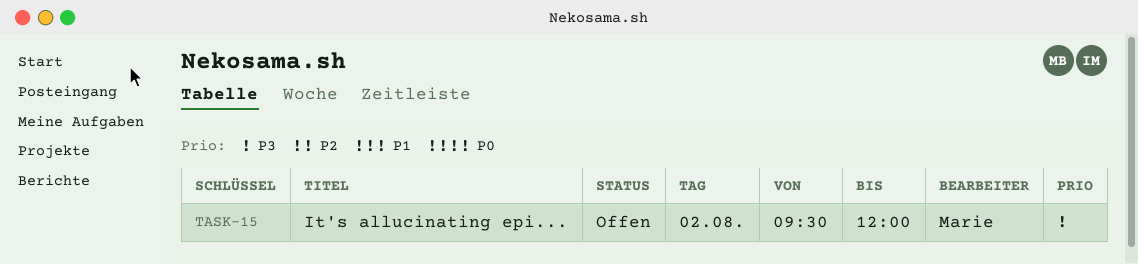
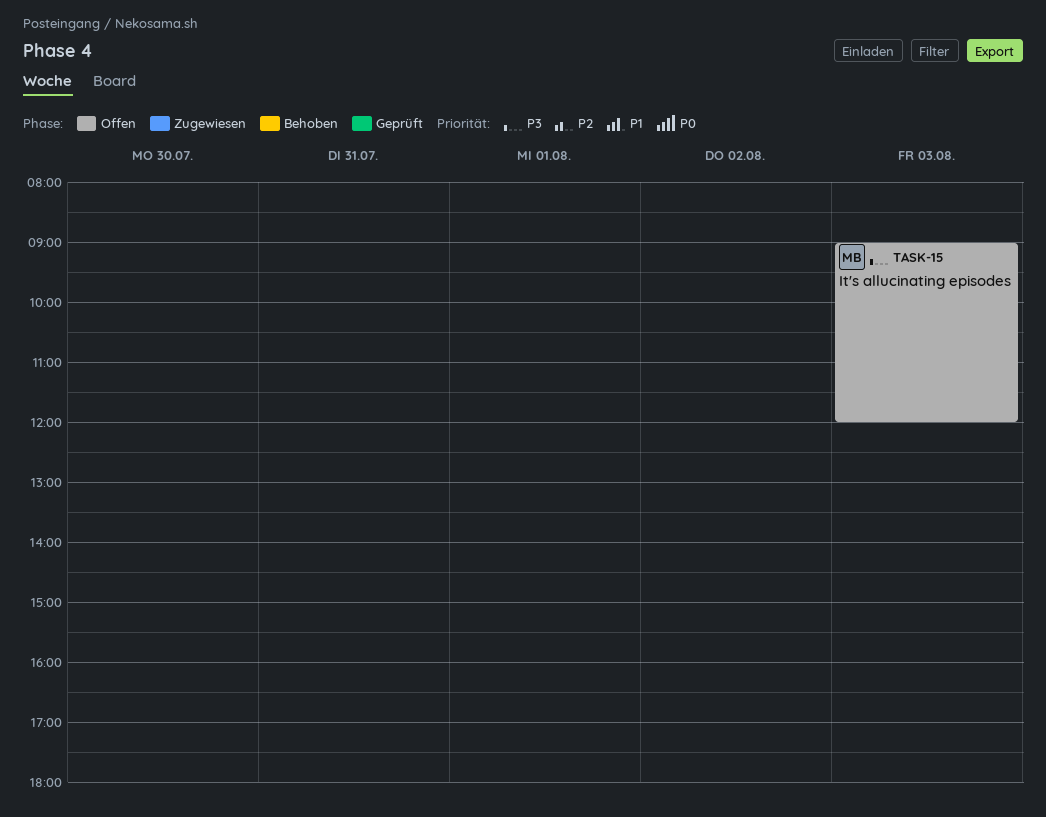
TASK-15, day: Aug 2 -> Aug 3
TASK-15, begins: 09:30 -> 09:00

